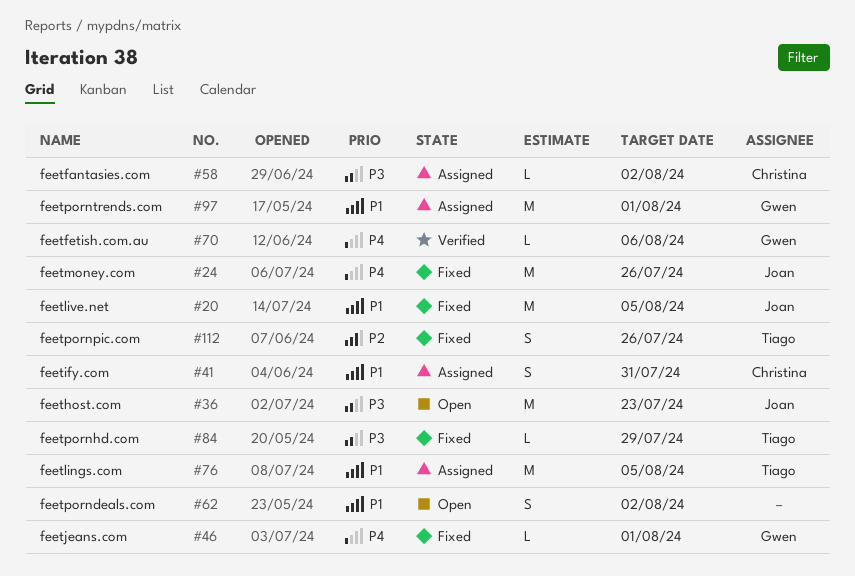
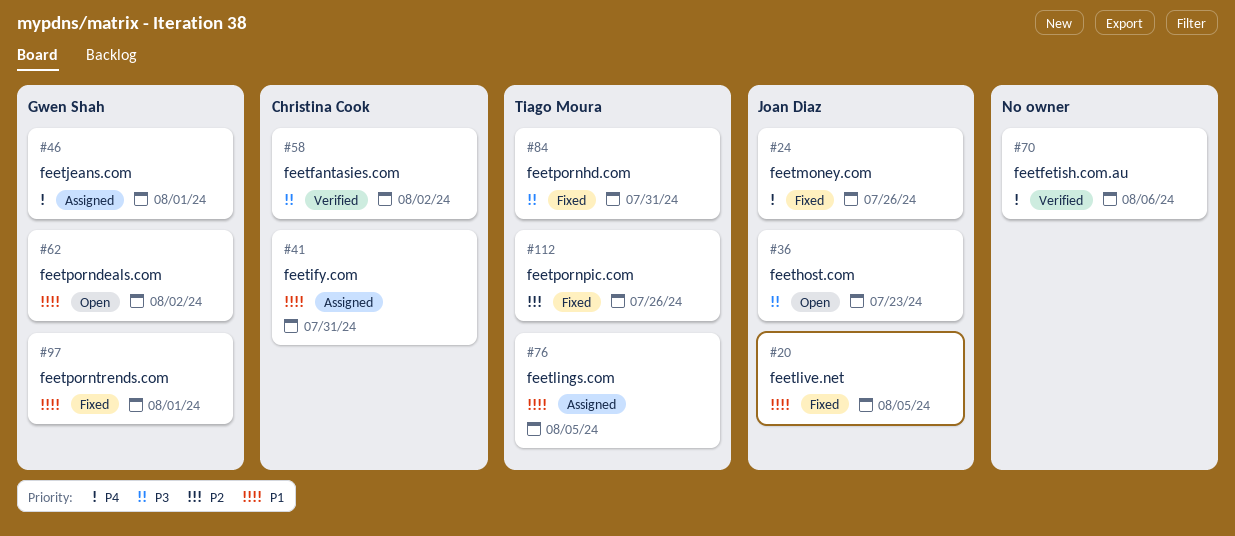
#46, status: Fixed -> Assigned
#58, status: Assigned -> Verified
#62, owner: none -> Gwen Shah
#70, owner: Gwen Shah -> none
#84, due: Jul 29 -> Jul 31
#97, status: Assigned -> Fixed

